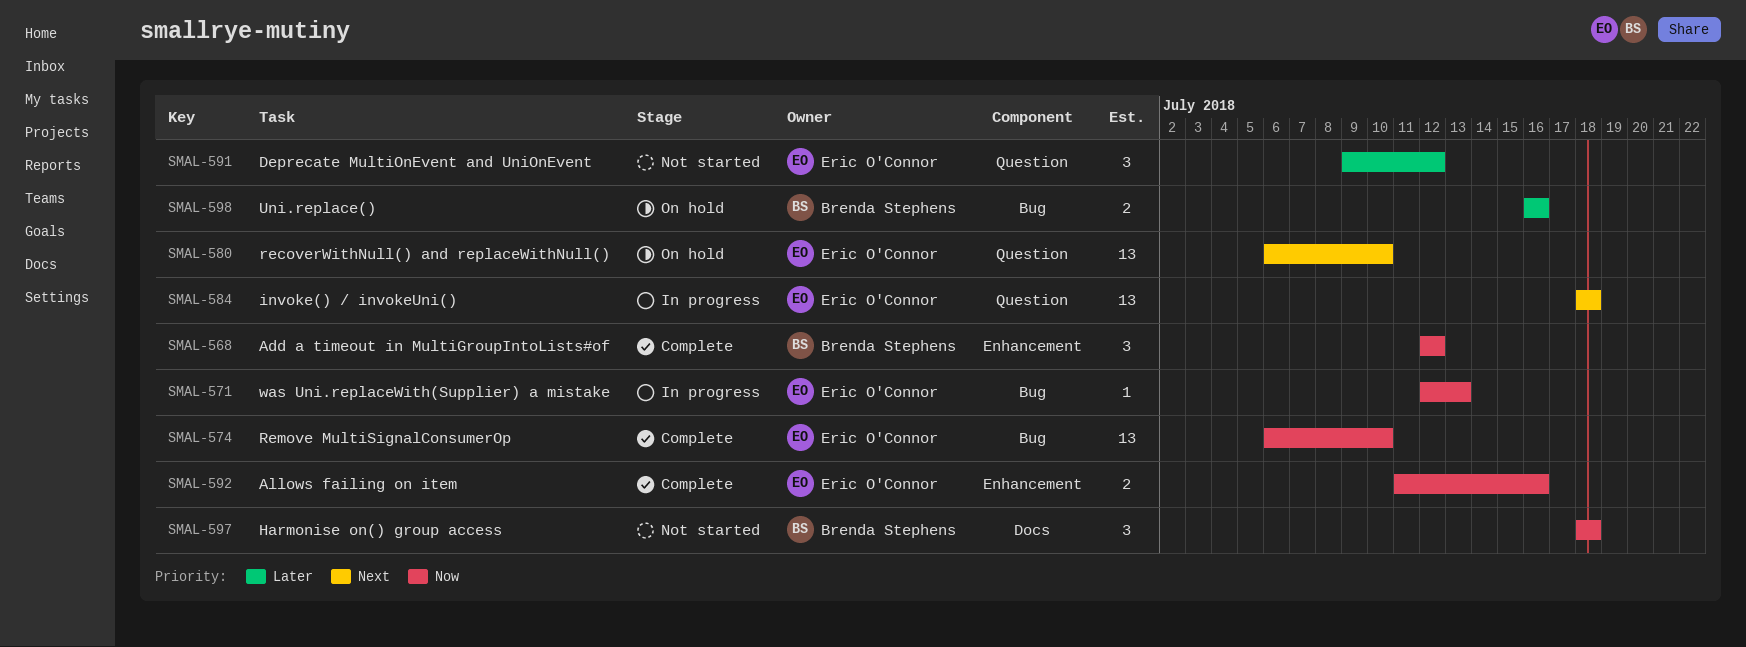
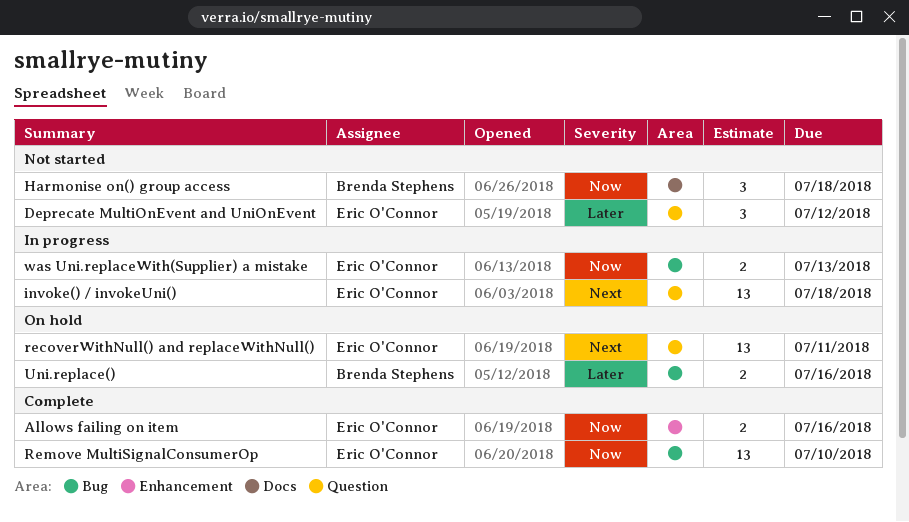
Add a timeout in MultiGroupIntoLists#of: present -> none
recoverWithNull() and replaceWithNull(), due: Jul 10 -> Jul 11
was Uni.replaceWith(Supplier) a mistake, estimate: 1 -> 2

